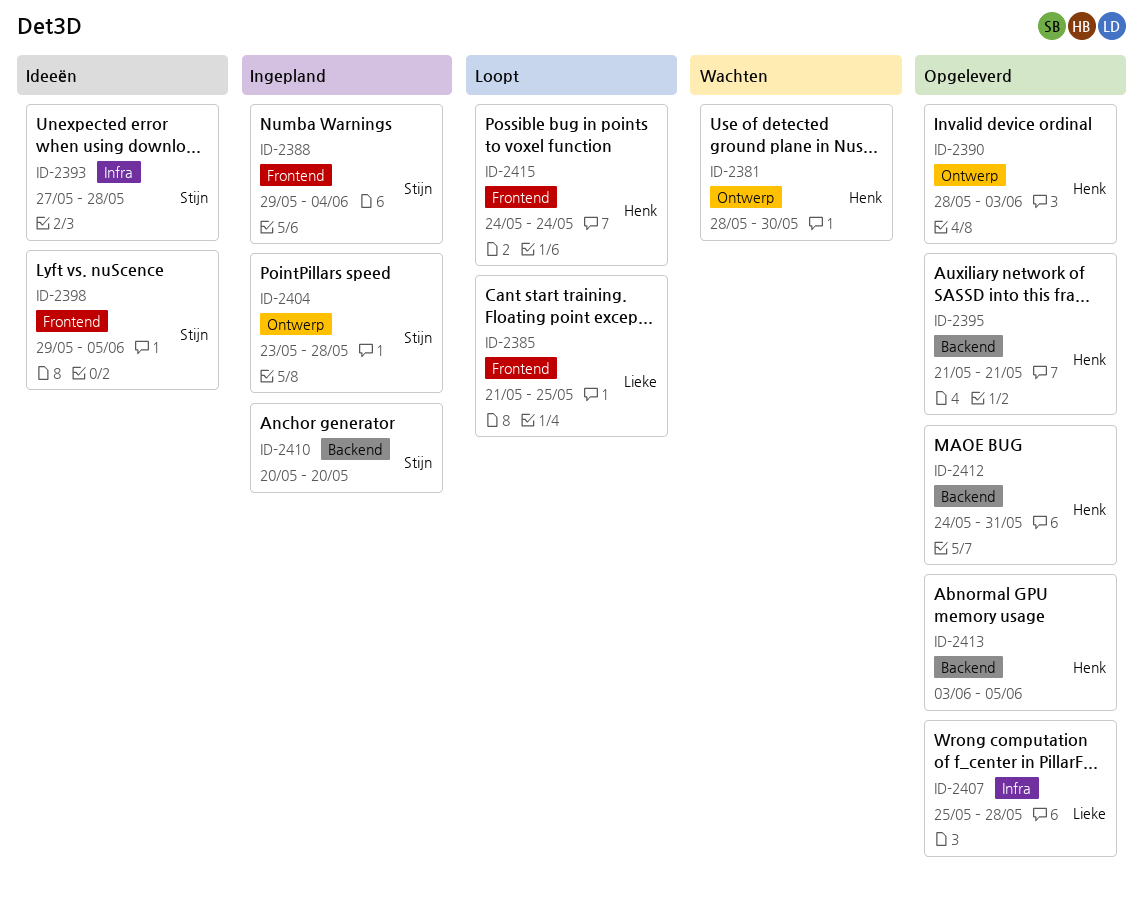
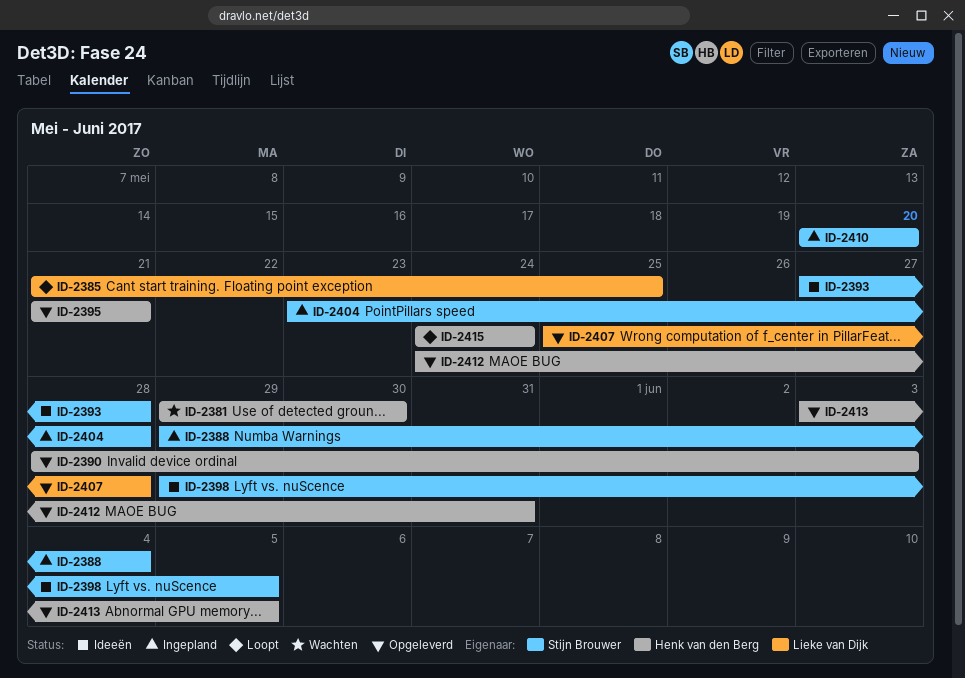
ID-2381, start: May 28 -> May 29

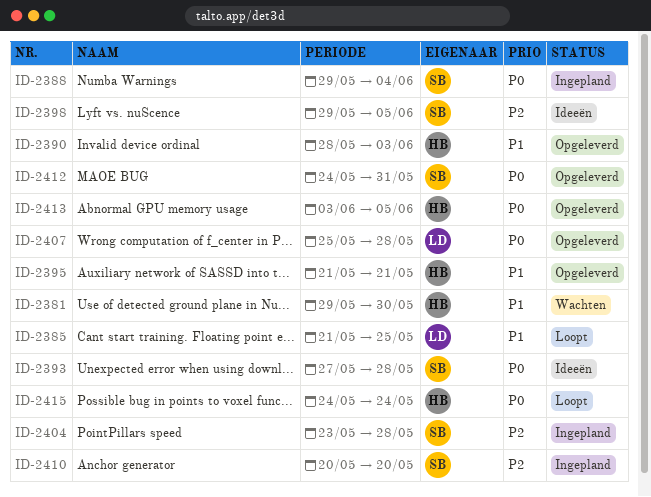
ID-2412, owner: Henk van den Berg -> Stijn Brouwer

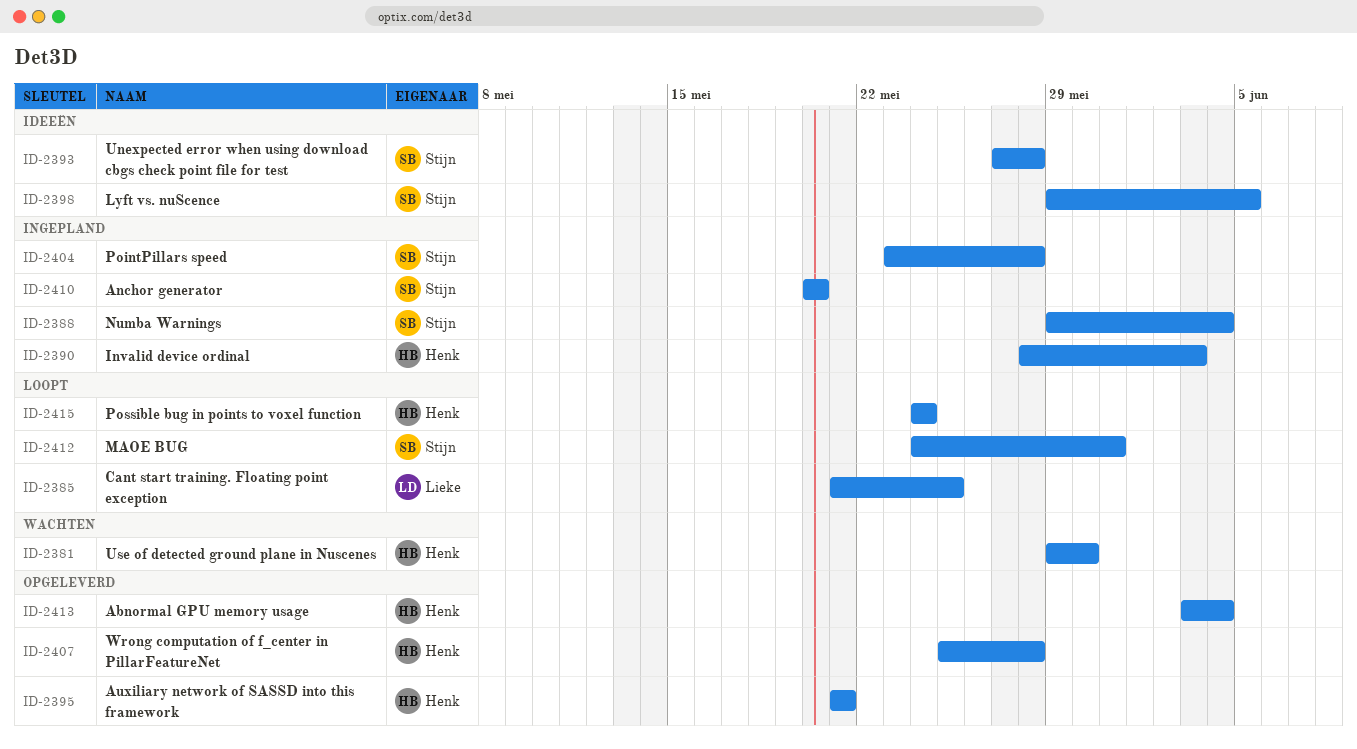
ID-2390, status: Opgeleverd -> Ingepland
ID-2407, owner: Lieke -> Henk
ID-2412, status: Opgeleverd -> Loopt
ID-2413, due: Jun 5 -> Jun 4

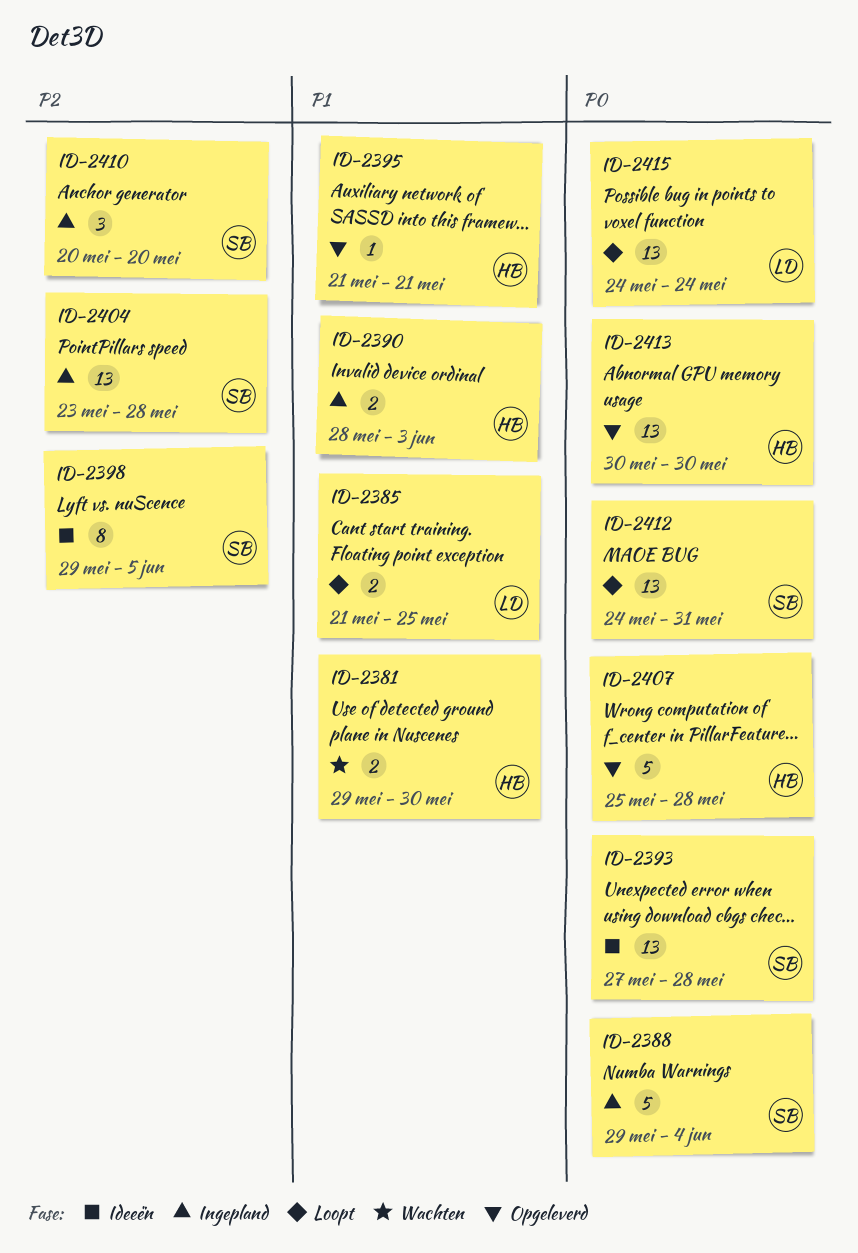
ID-2413, start: Jun 3 -> May 30
ID-2413, due: Jun 4 -> May 30
ID-2415, owner: Henk -> Lieke

